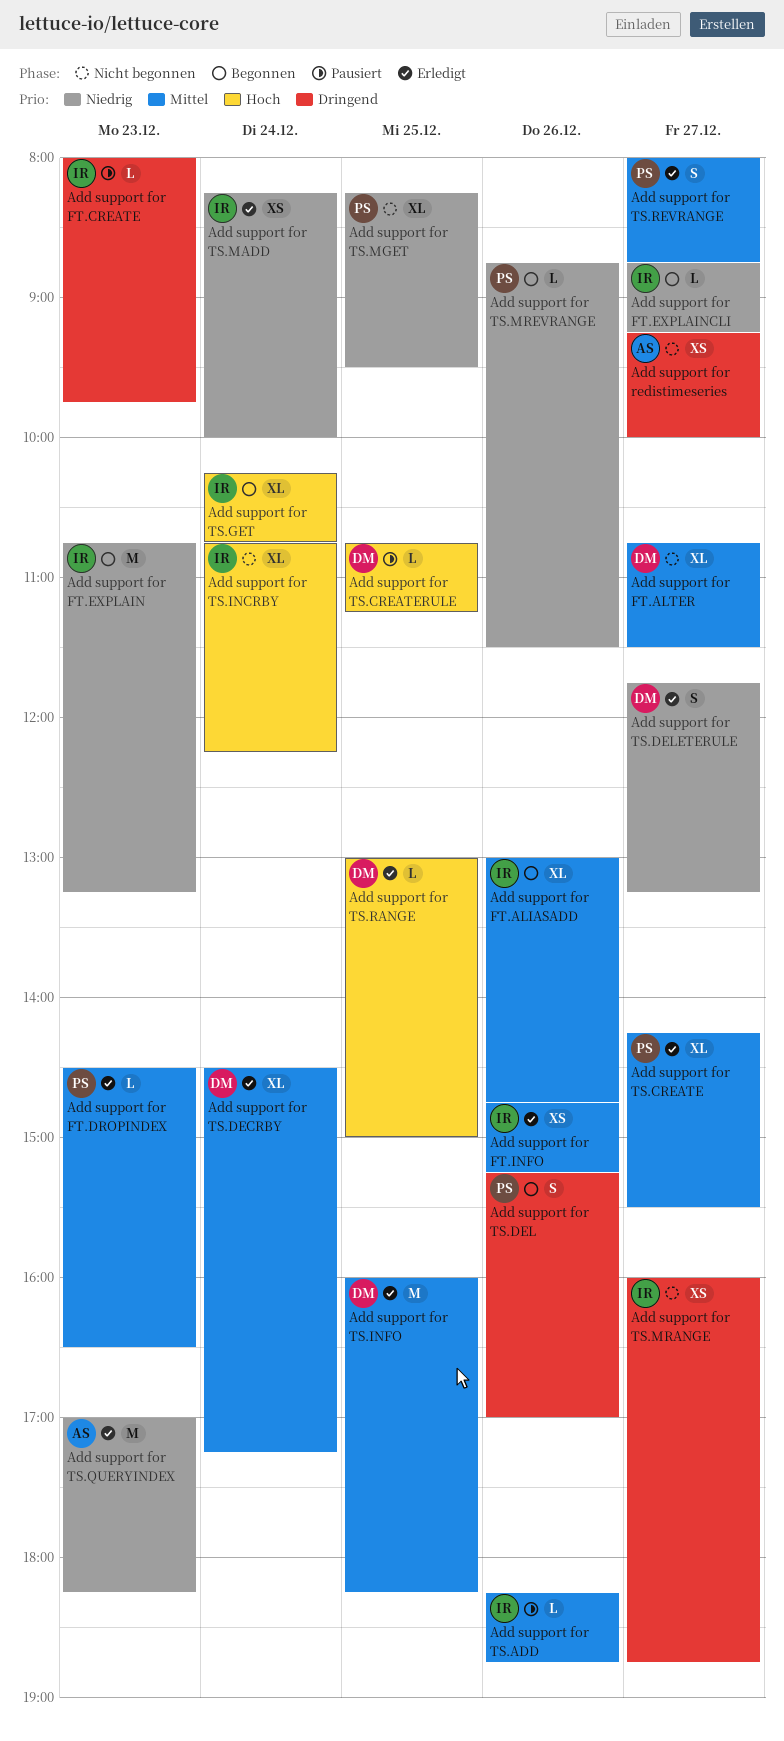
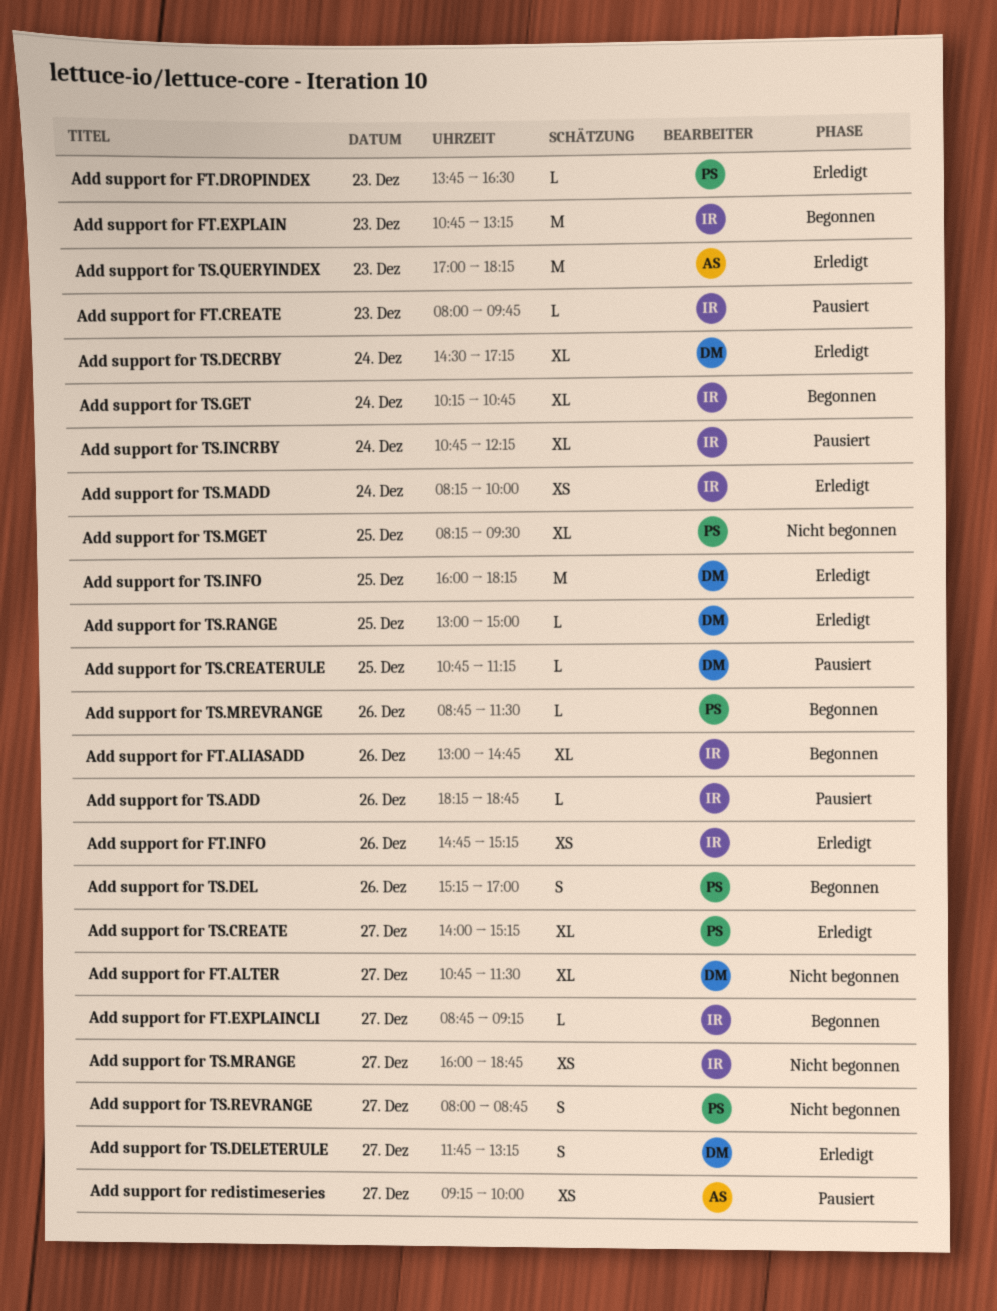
Add support for FT.DROPINDEX, begins: 14:30 -> 13:45
Add support for redistimeseries, status: Nicht begonnen -> Pausiert
Add support for TS.CREATE, begins: 14:15 -> 14:00
Add support for TS.CREATE, ends: 15:30 -> 15:15
Add support for TS.INCRBY, status: Nicht begonnen -> Pausiert
Add support for TS.REVRANGE, status: Erledigt -> Nicht begonnen

